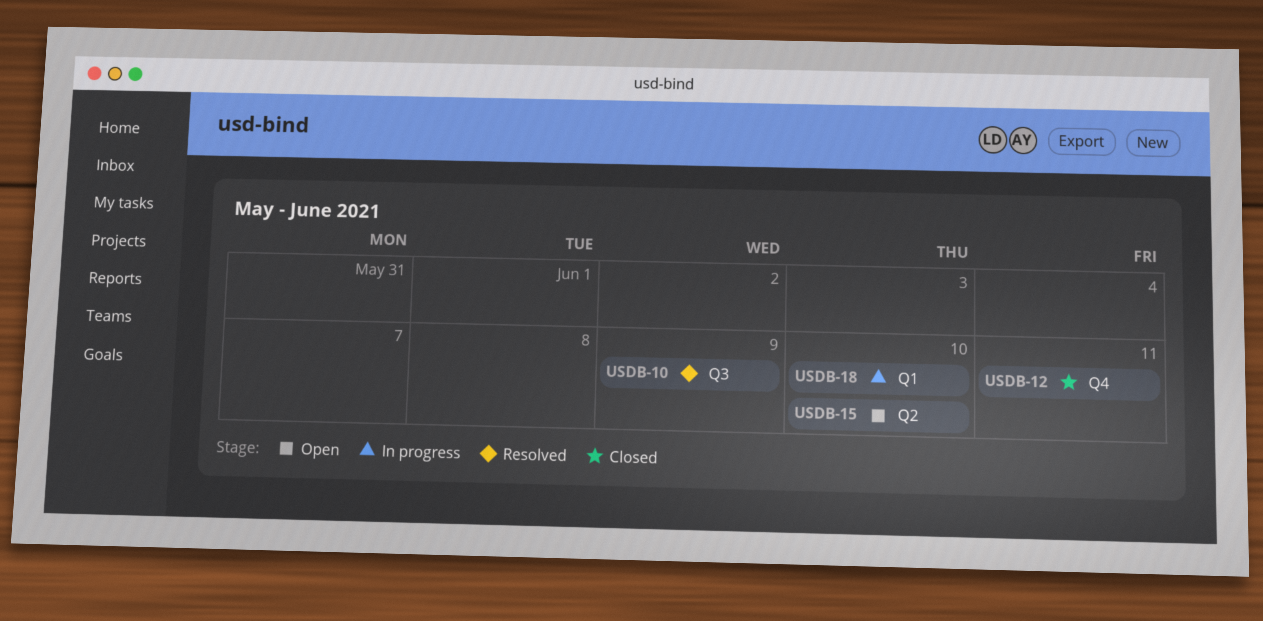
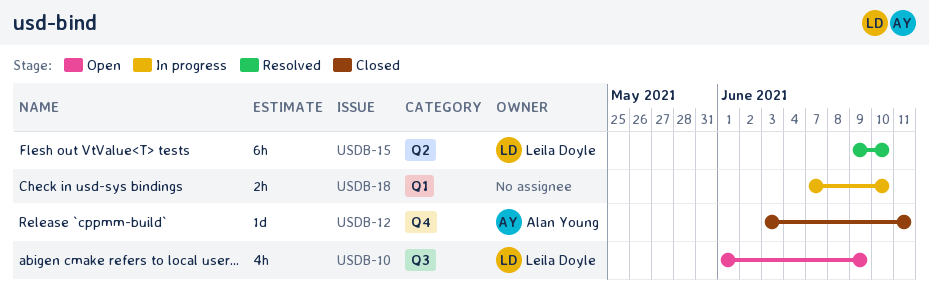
USDB-10, status: Resolved -> Open
USDB-15, status: Open -> Resolved

